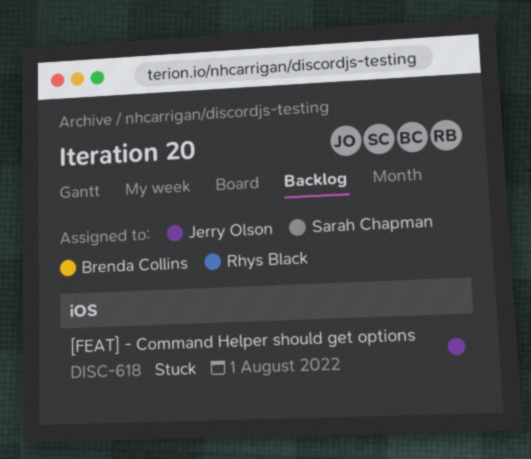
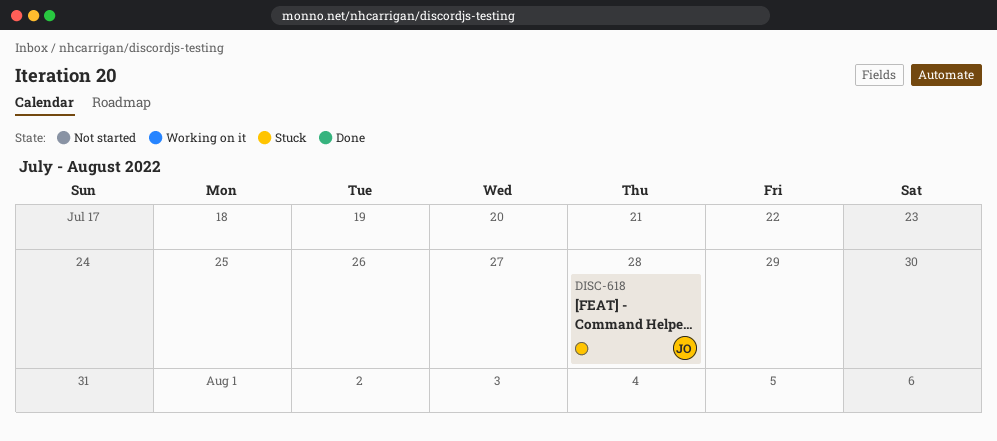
DISC-618, due: Aug 1 -> Jul 28

